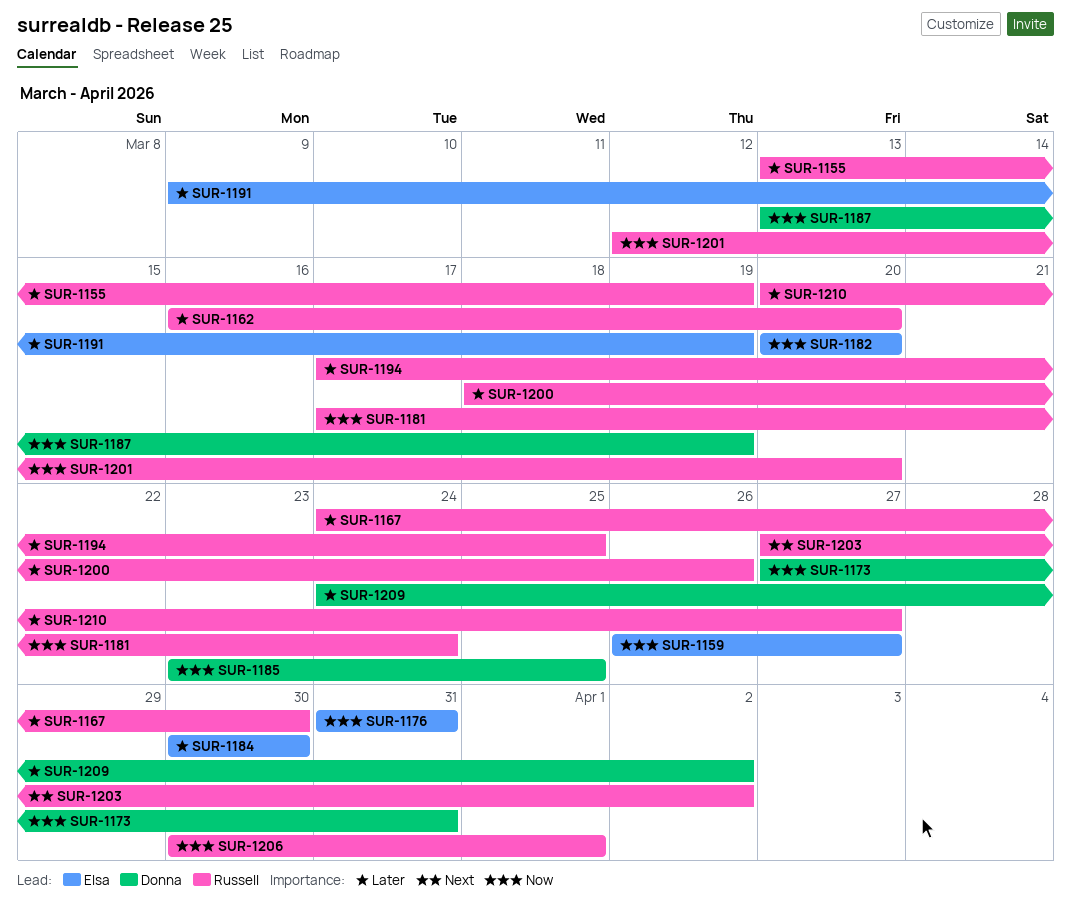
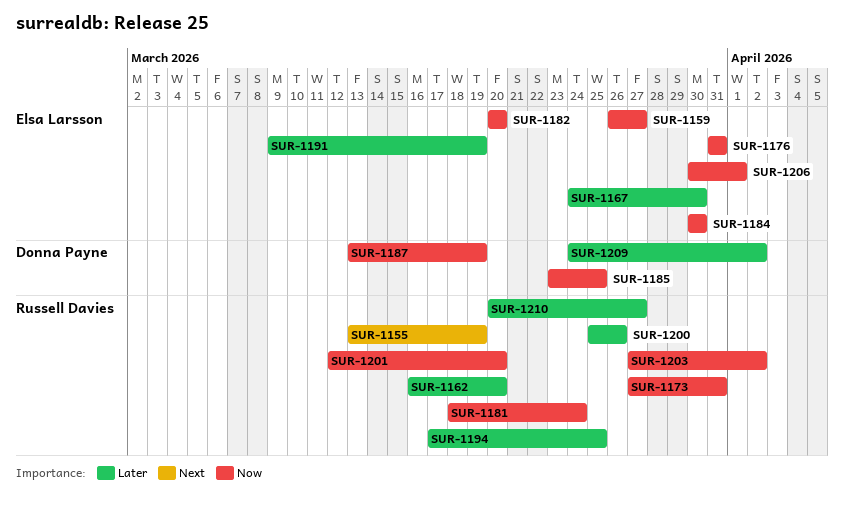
SUR-1155, priority: Later -> Next
SUR-1167, owner: Russell Davies -> Elsa Larsson
SUR-1173, owner: Donna Payne -> Russell Davies
SUR-1181, start: Mar 17 -> Mar 18
SUR-1184, priority: Later -> Now
SUR-1200, start: Mar 18 -> Mar 25
SUR-1203, priority: Next -> Now
SUR-1206, owner: Russell Davies -> Elsa Larsson

